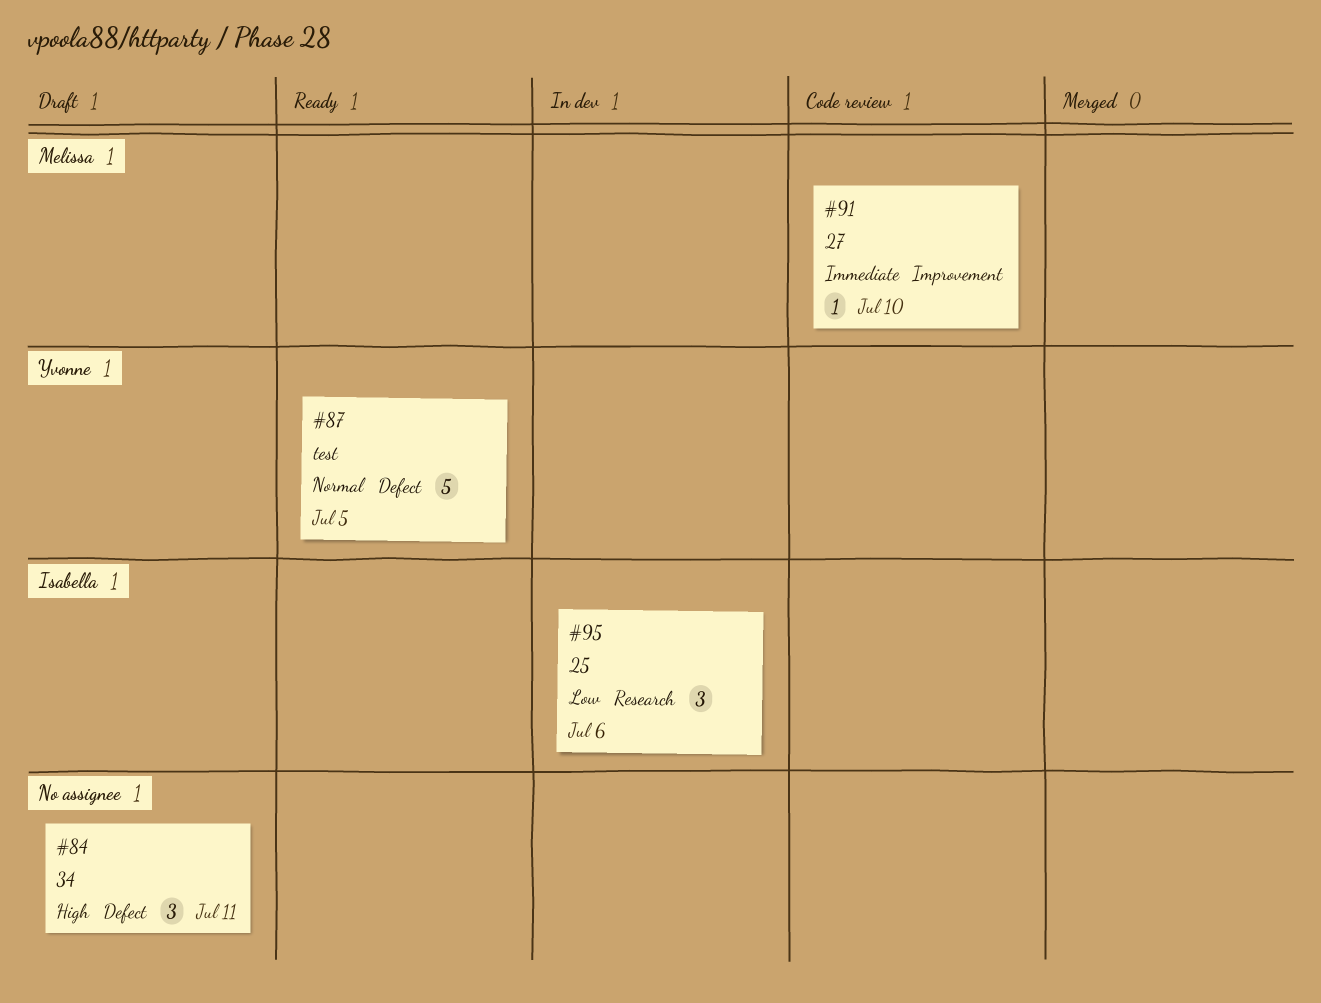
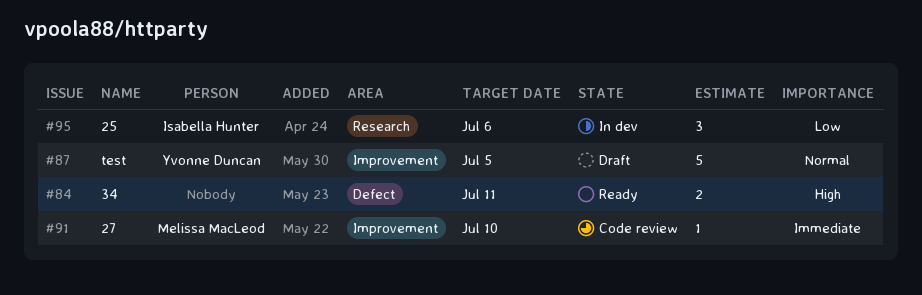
#84, status: Draft -> Ready
#84, estimate: 3 -> 2
#87, status: Ready -> Draft
#87, label: Defect -> Improvement

